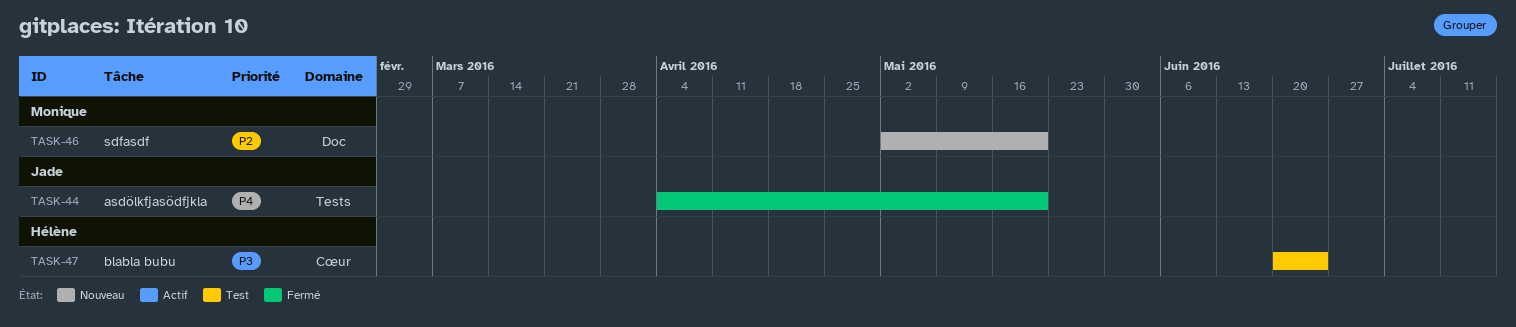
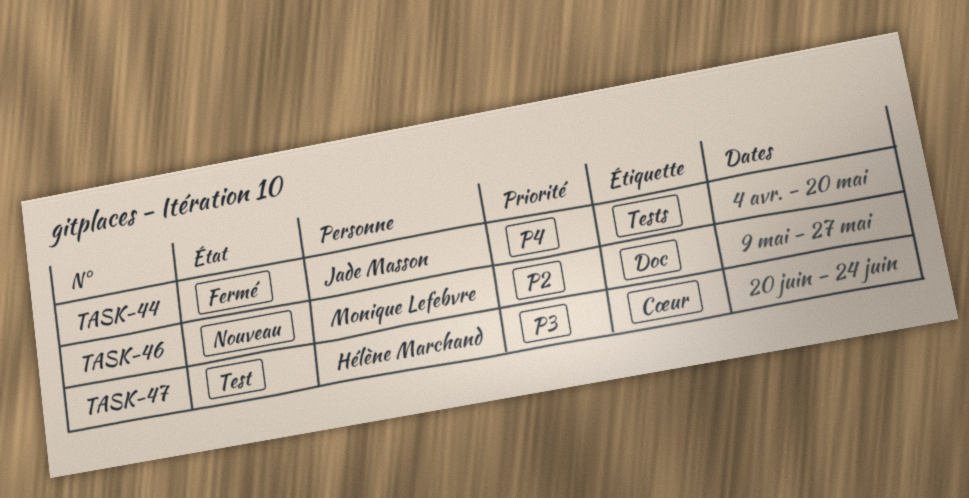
TASK-46, start: May 2 -> May 9
TASK-46, due: May 20 -> May 27

